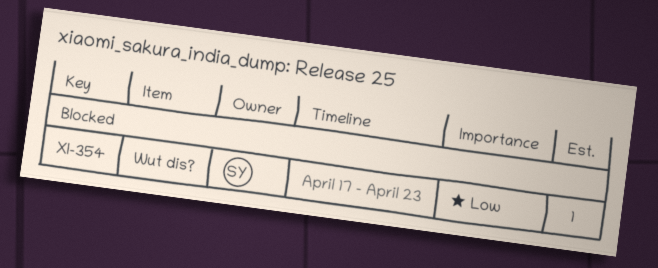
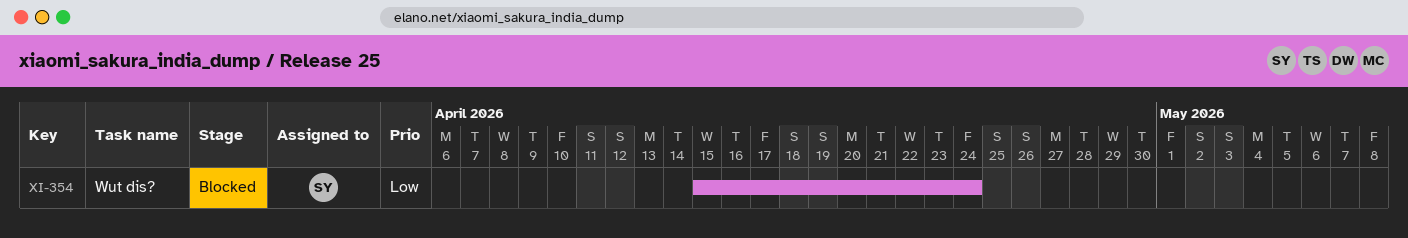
XI-354, start: Apr 17 -> Apr 15
XI-354, due: Apr 23 -> Apr 24

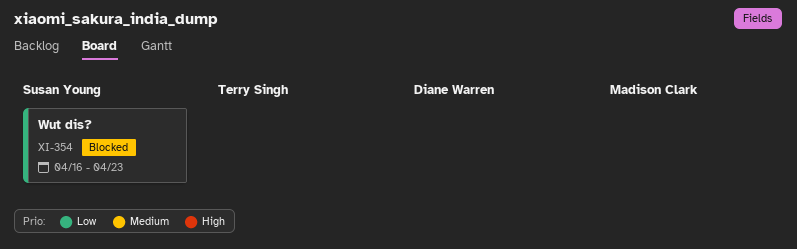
XI-354, start: Apr 15 -> Apr 16
XI-354, due: Apr 24 -> Apr 23

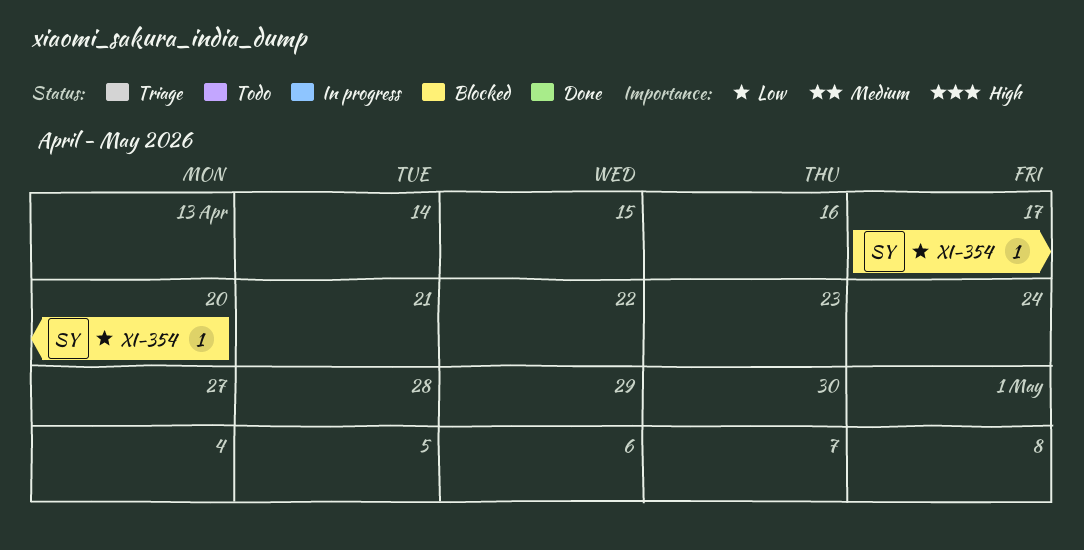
XI-354, start: Apr 16 -> Apr 17
XI-354, due: Apr 23 -> Apr 20

